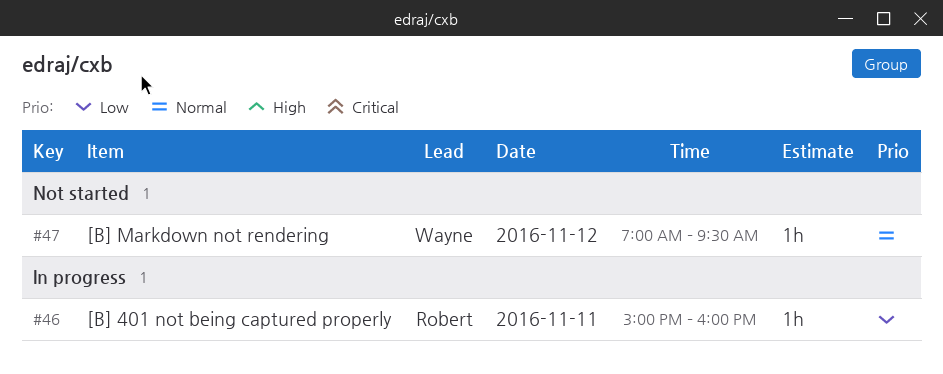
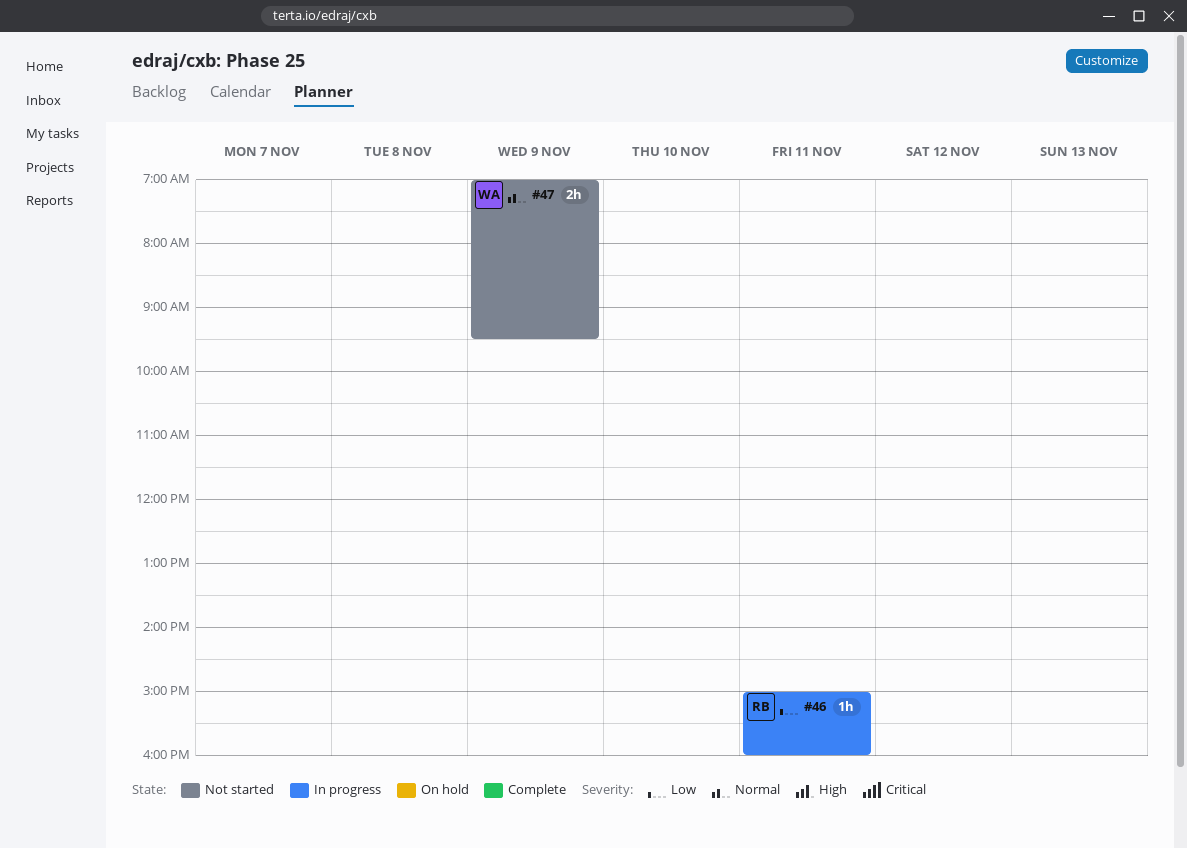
#47, estimate: 1h -> 2h
#47, day: Nov 12 -> Nov 9

